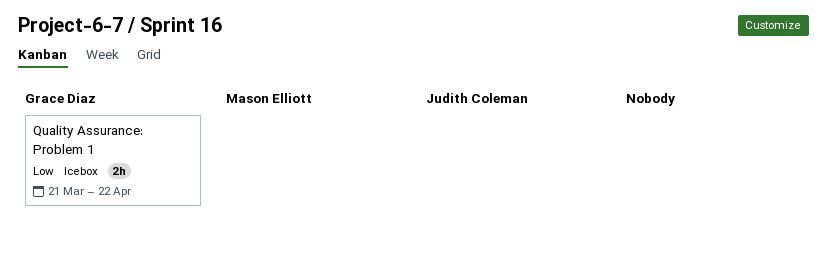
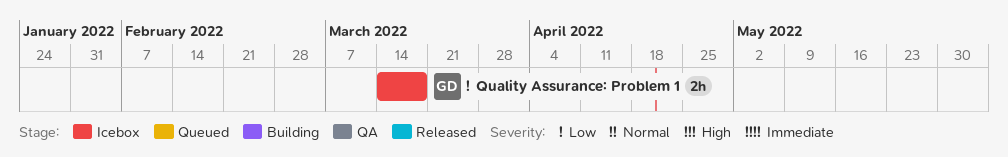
Quality Assurance: Problem 1, start: Mar 21 -> Mar 14
Quality Assurance: Problem 1, due: Apr 22 -> Mar 18

